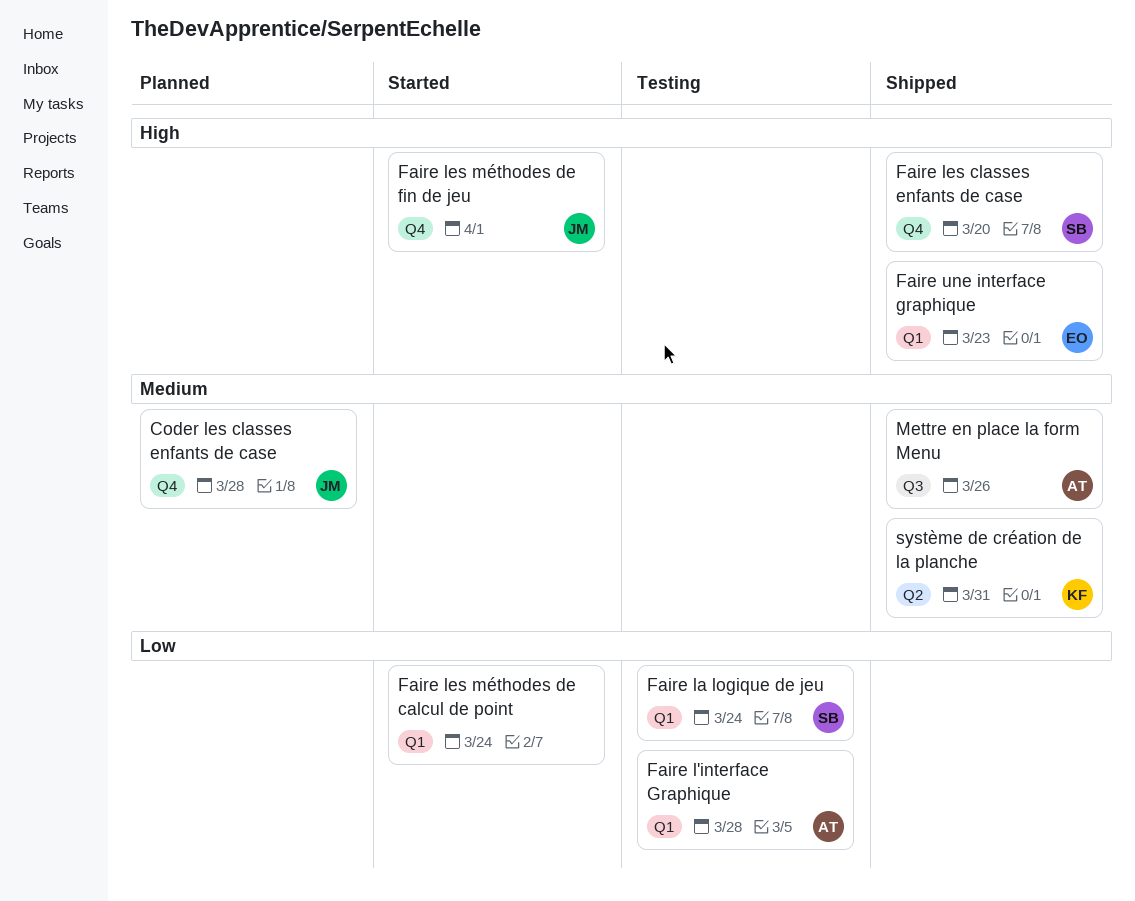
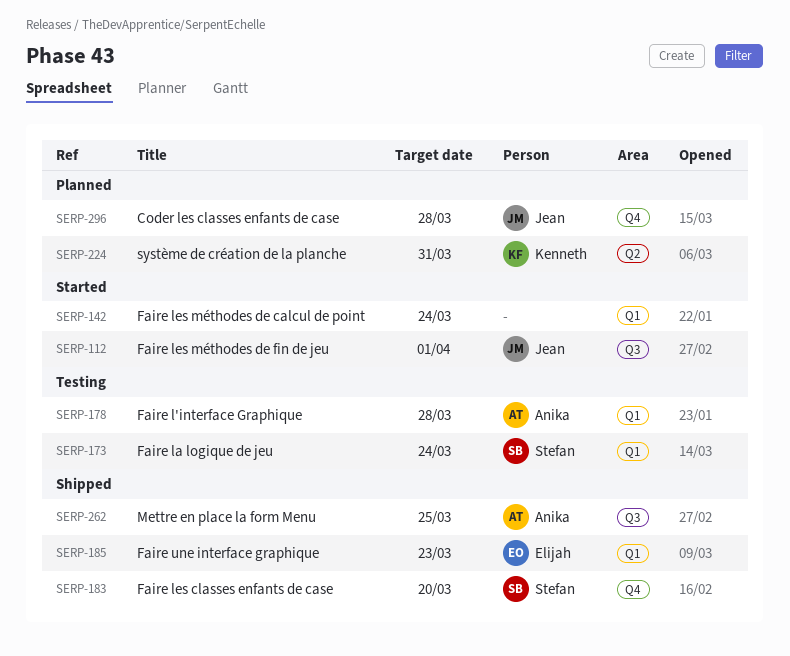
Faire les méthodes de fin de jeu, label: Q4 -> Q3
Mettre en place la form Menu, due: Mar 26 -> Mar 25
système de création de la planche, status: Shipped -> Planned

